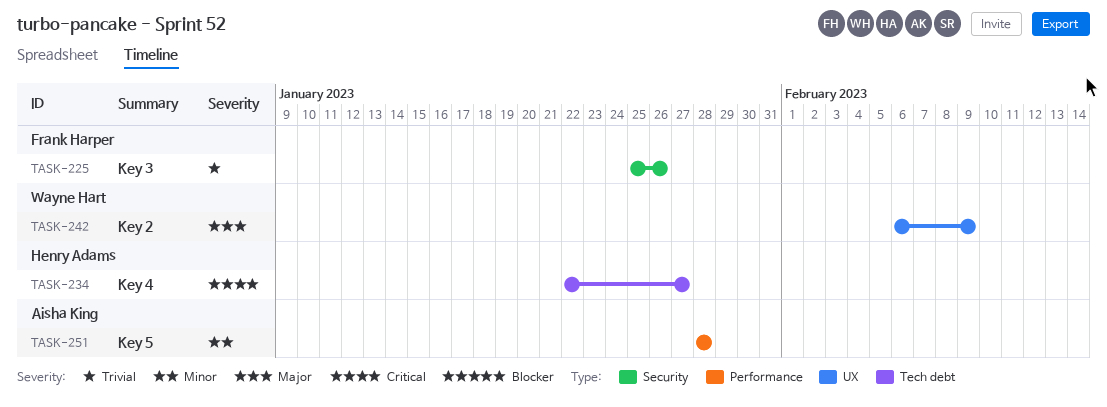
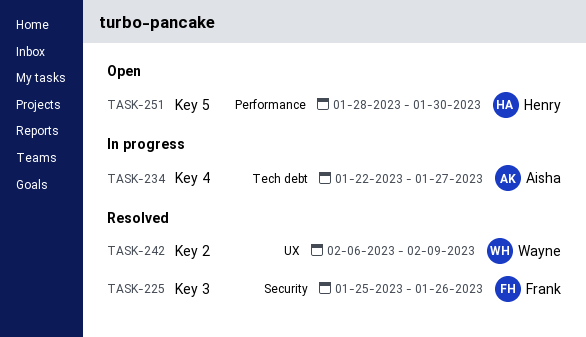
TASK-234, owner: Henry Adams -> Aisha King
TASK-251, owner: Aisha King -> Henry Adams
TASK-251, due: Jan 28 -> Jan 30

